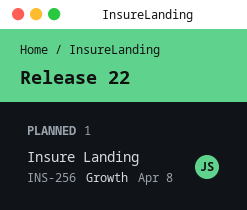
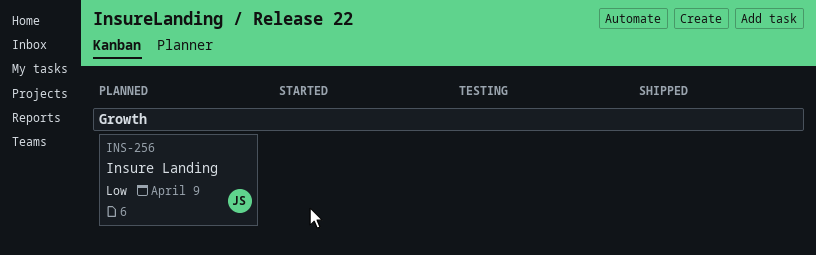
INS-256, due: Apr 8 -> Apr 9

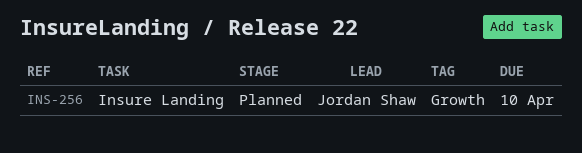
INS-256, due: Apr 9 -> Apr 10

